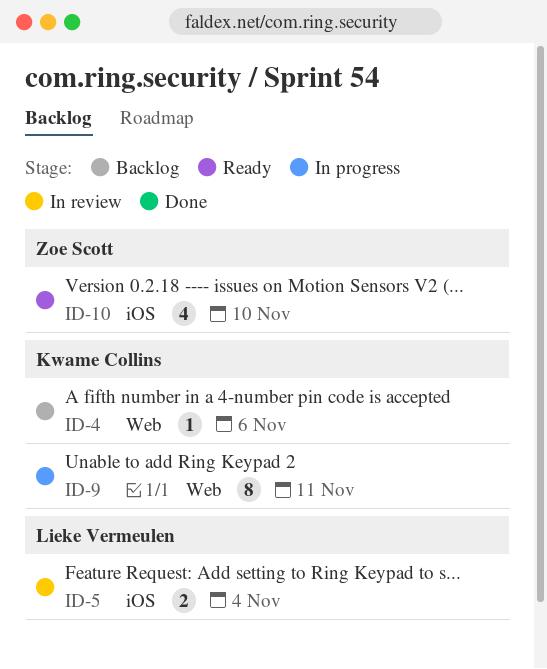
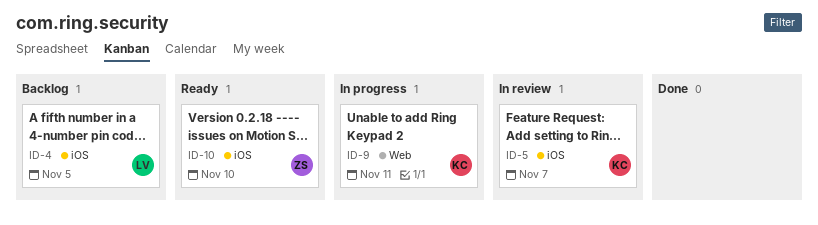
ID-4, owner: Kwame Collins -> Lieke Vermeulen
ID-4, label: Web -> iOS
ID-4, due: Nov 6 -> Nov 5
ID-5, owner: Lieke Vermeulen -> Kwame Collins
ID-5, due: Nov 4 -> Nov 7

